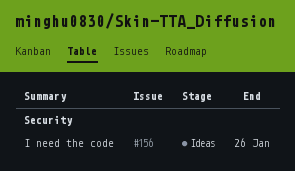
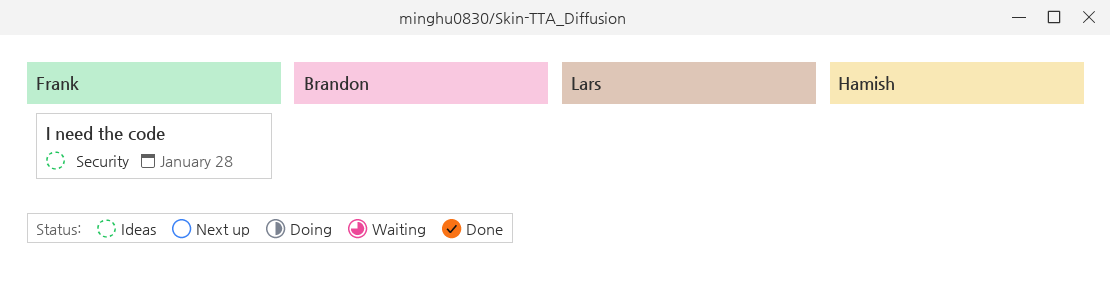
I need the code, due: Jan 26 -> Jan 28

